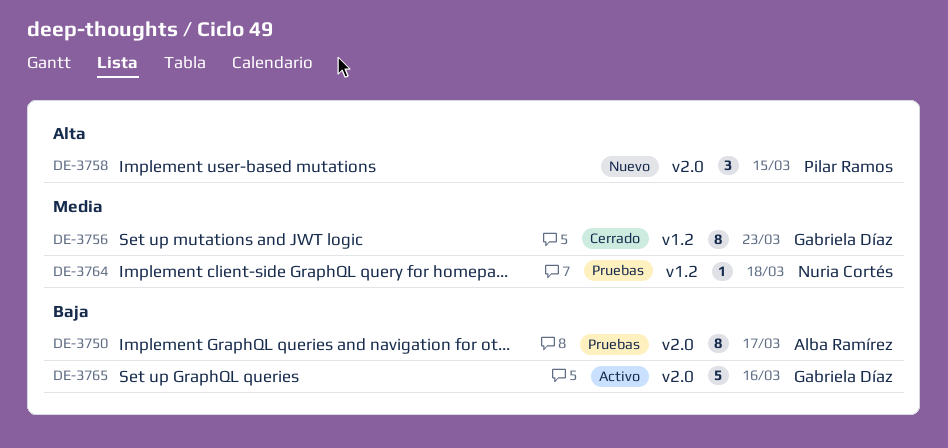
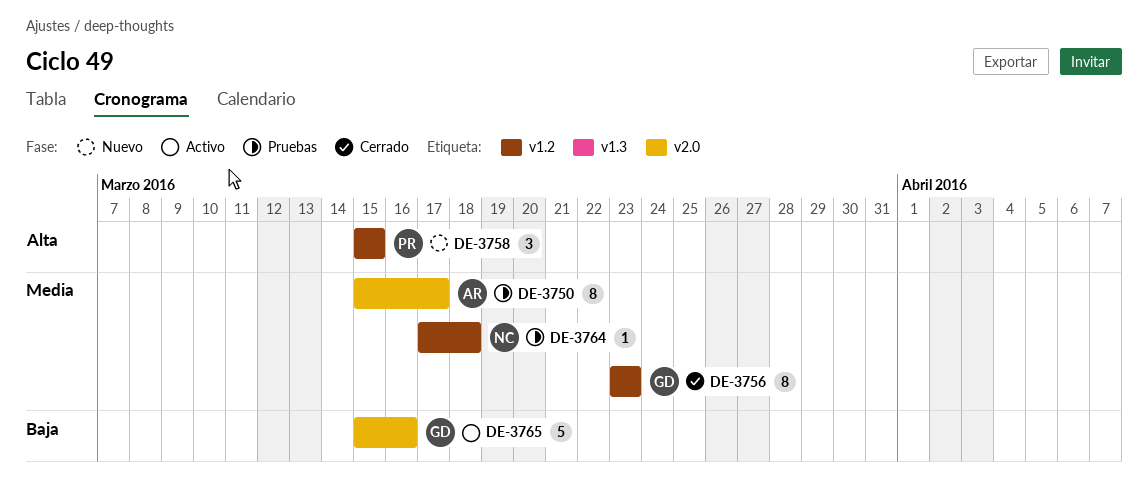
DE-3750, priority: Baja -> Media
DE-3758, label: v2.0 -> v1.2

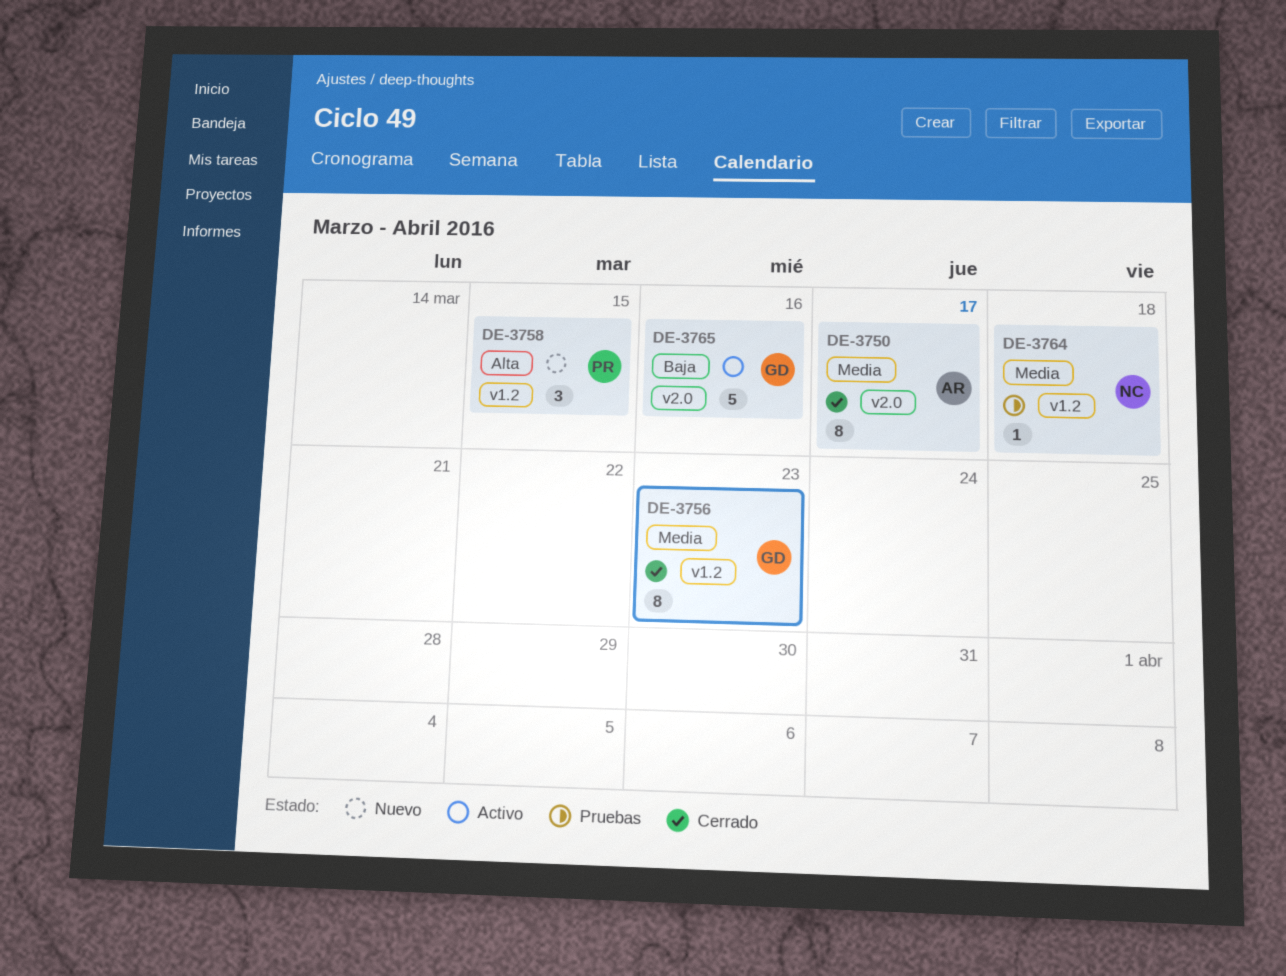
DE-3750, status: Pruebas -> Cerrado

